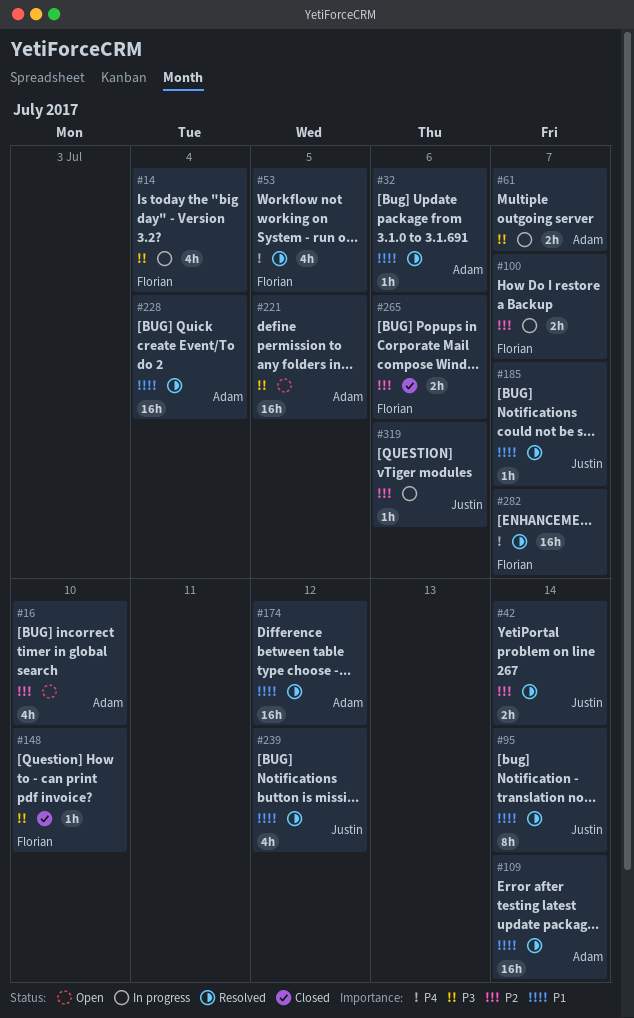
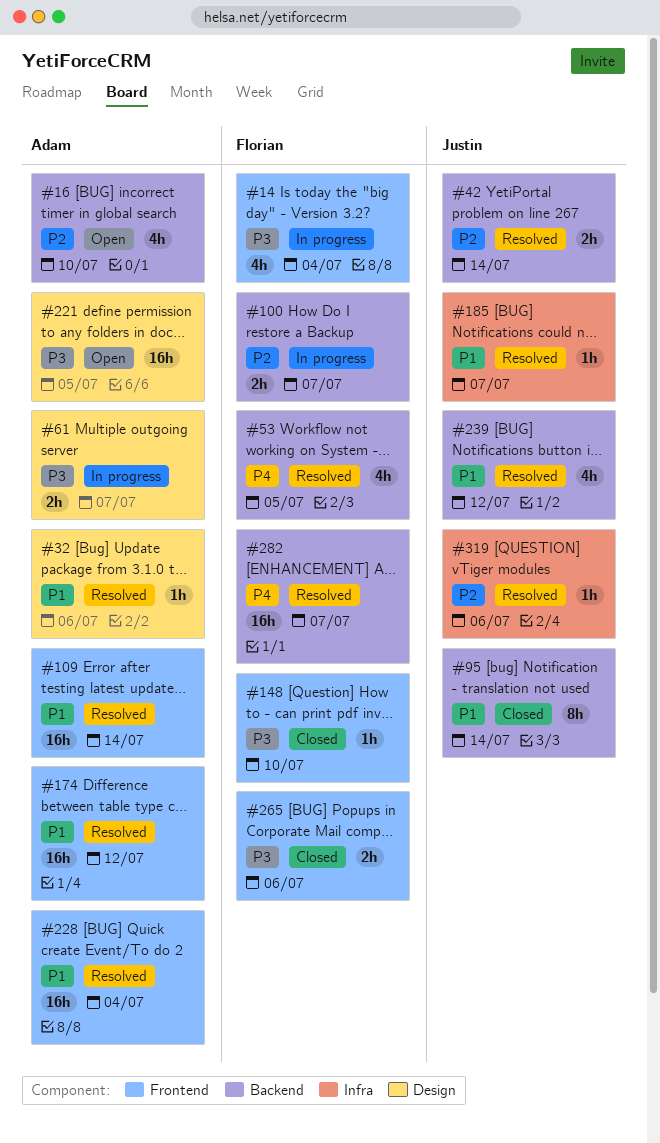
#95, status: Resolved -> Closed
#265, priority: P2 -> P3
#319, status: In progress -> Resolved

